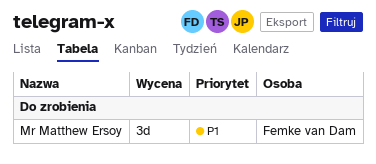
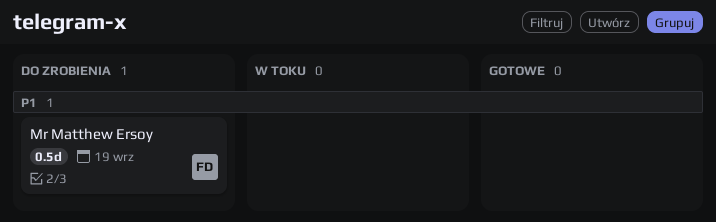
Mr Matthew Ersoy, estimate: 3d -> 0.5d

